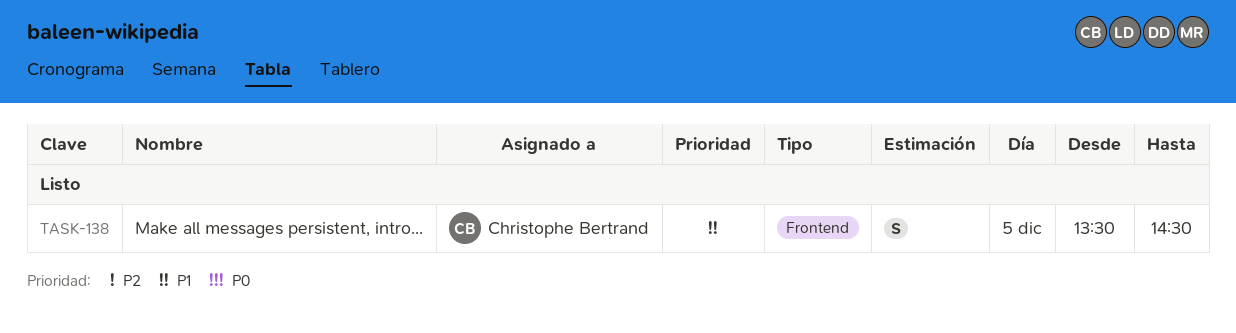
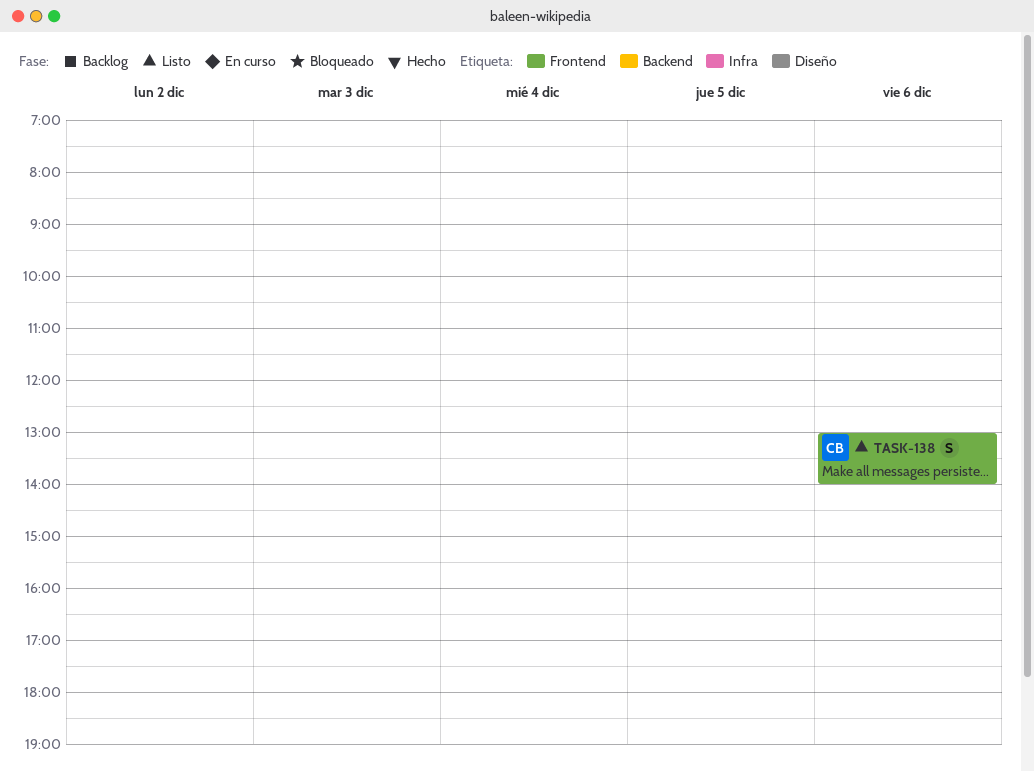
TASK-138, day: Dec 5 -> Dec 6
TASK-138, begins: 13:30 -> 13:00
TASK-138, ends: 14:30 -> 14:00

